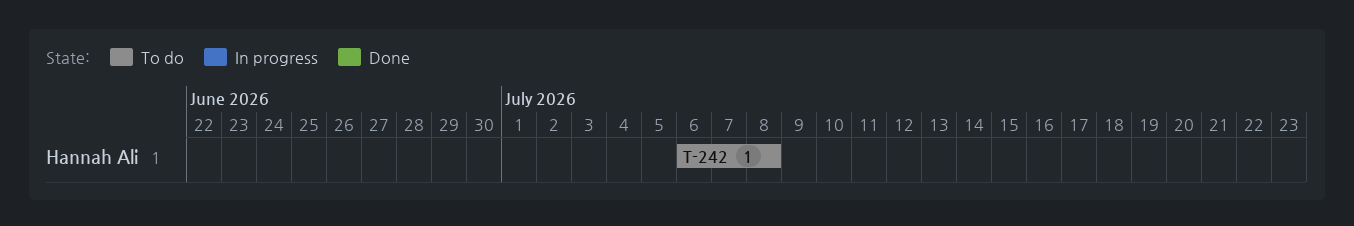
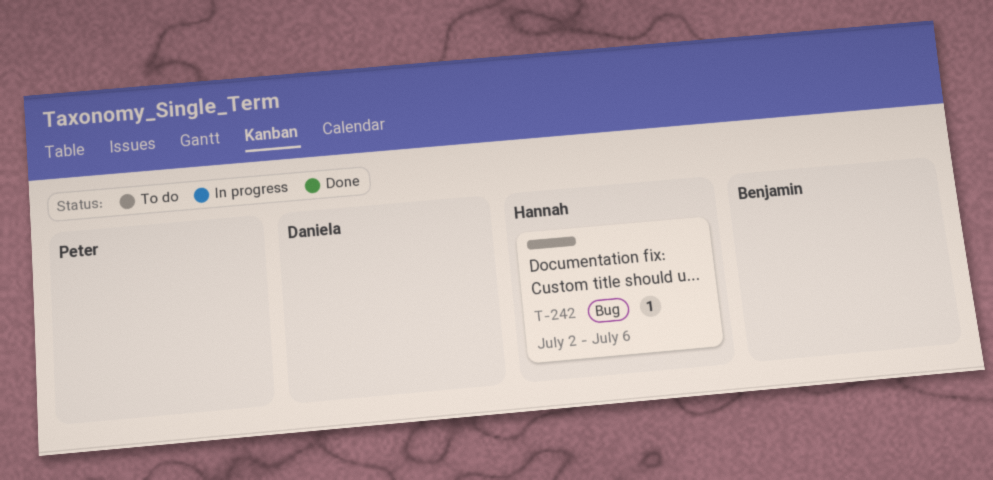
T-242, start: Jul 6 -> Jul 2
T-242, due: Jul 8 -> Jul 6

